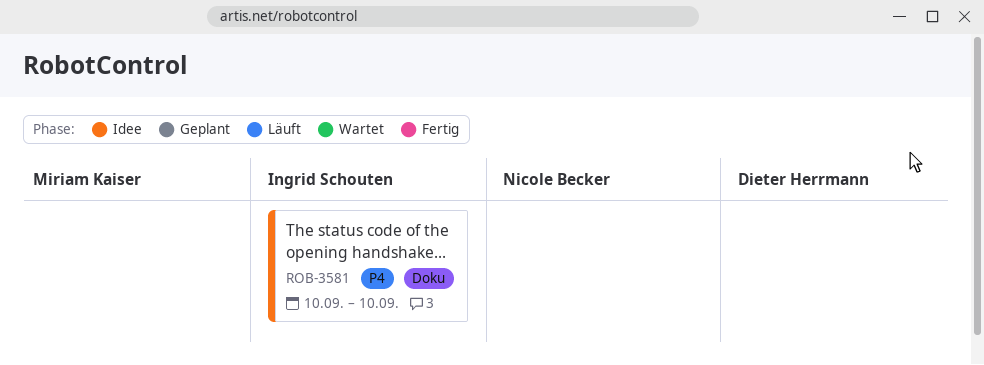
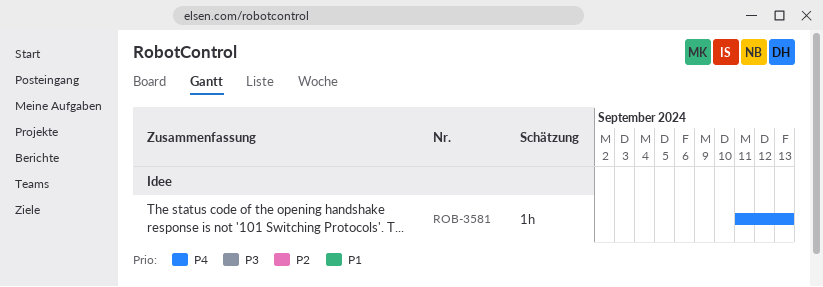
ROB-3581, start: Sep 10 -> Sep 11
ROB-3581, due: Sep 10 -> Sep 13

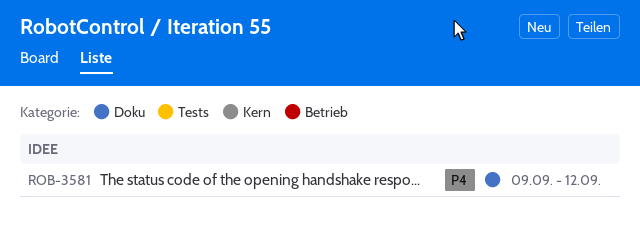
ROB-3581, start: Sep 11 -> Sep 9
ROB-3581, due: Sep 13 -> Sep 12

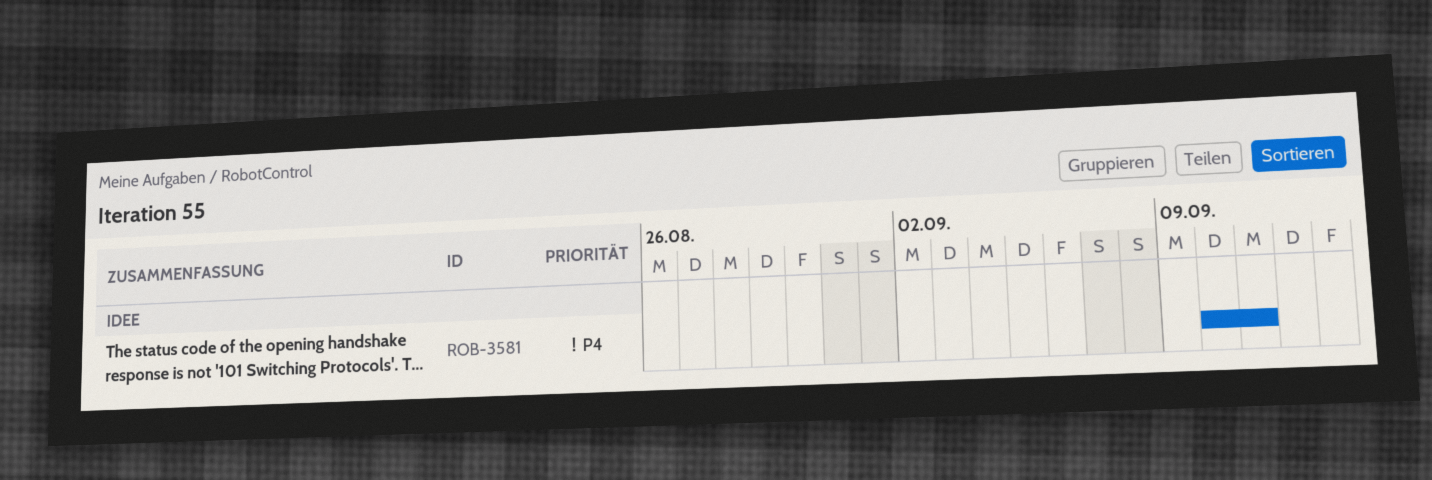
ROB-3581, start: Sep 9 -> Sep 10
ROB-3581, due: Sep 12 -> Sep 11

